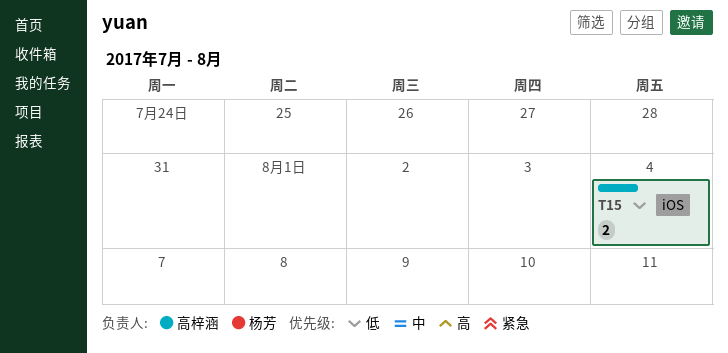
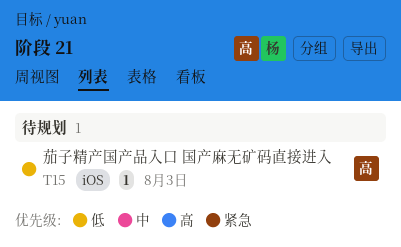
T15, estimate: 2 -> 1
T15, due: Aug 4 -> Aug 3

